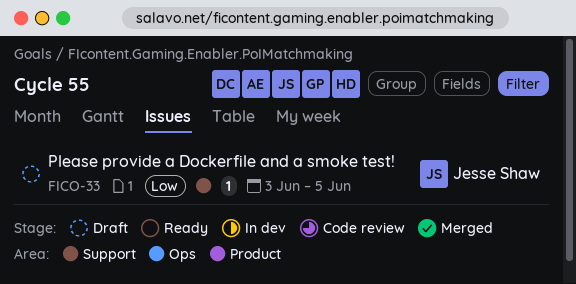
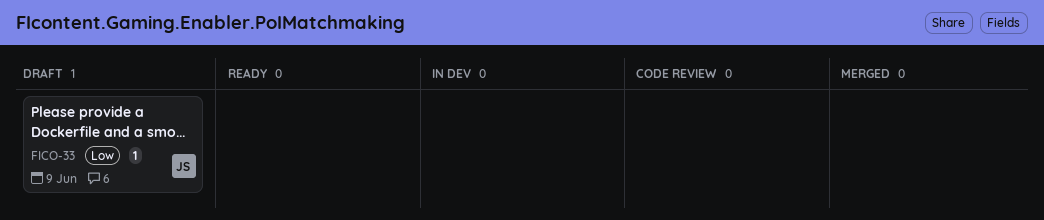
FICO-33, due: Jun 5 -> Jun 9

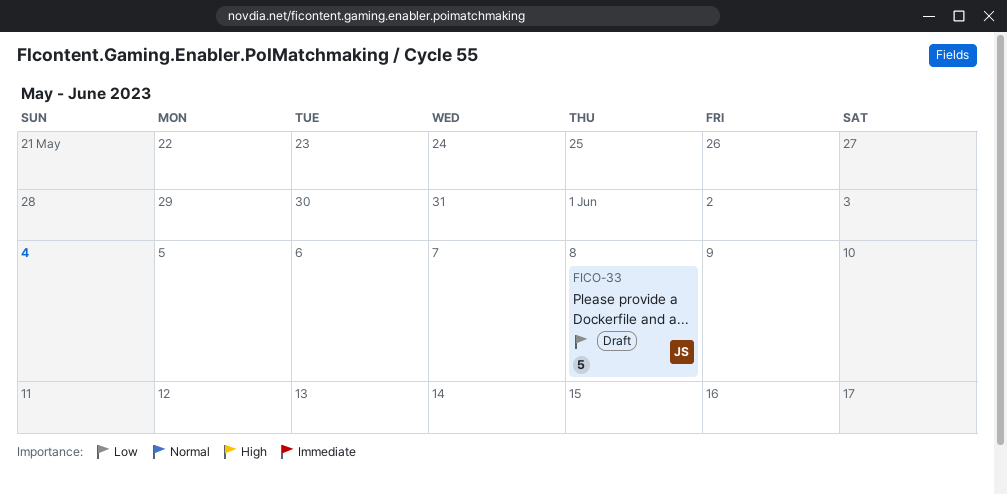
FICO-33, estimate: 1 -> 5
FICO-33, due: Jun 9 -> Jun 8

